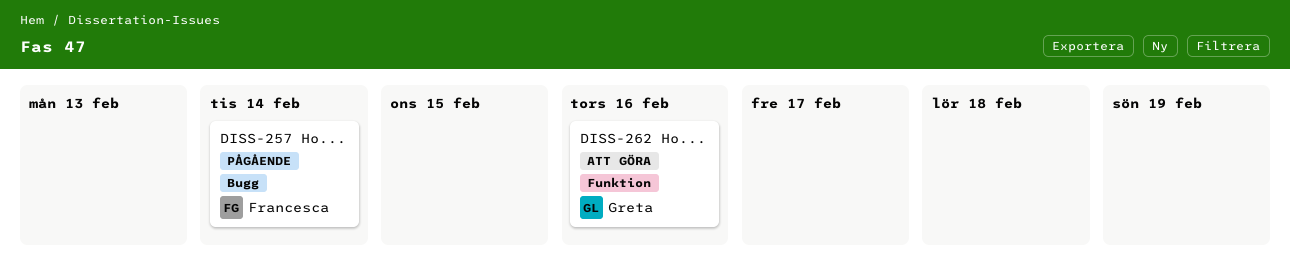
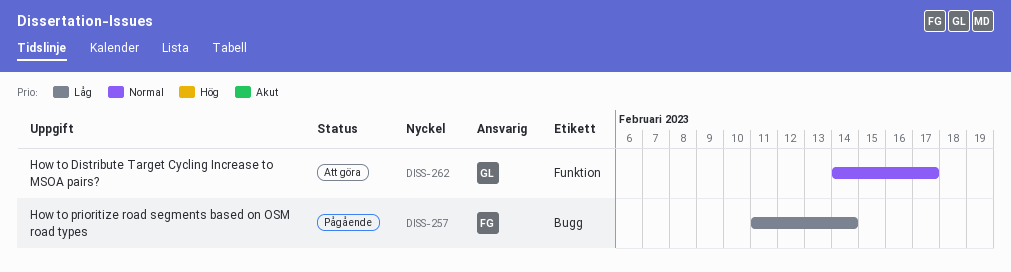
DISS-262, due: Feb 16 -> Feb 17

